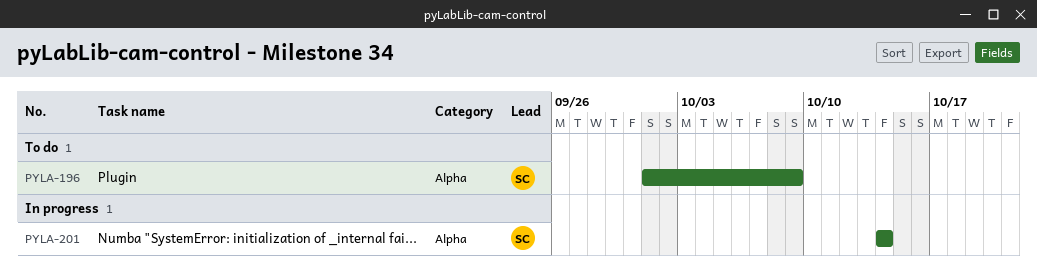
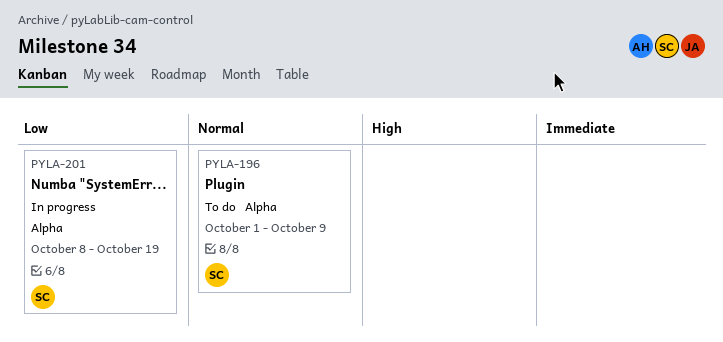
PYLA-201, start: Oct 14 -> Oct 8
PYLA-201, due: Oct 14 -> Oct 19

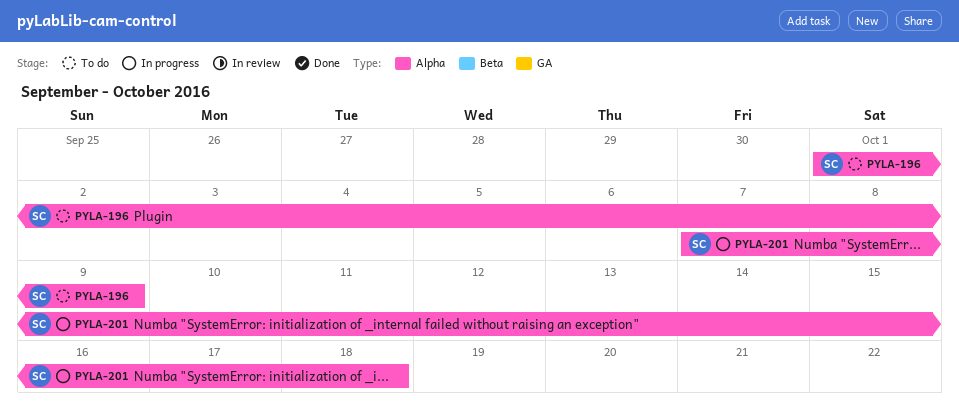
PYLA-201, start: Oct 8 -> Oct 7
PYLA-201, due: Oct 19 -> Oct 18

